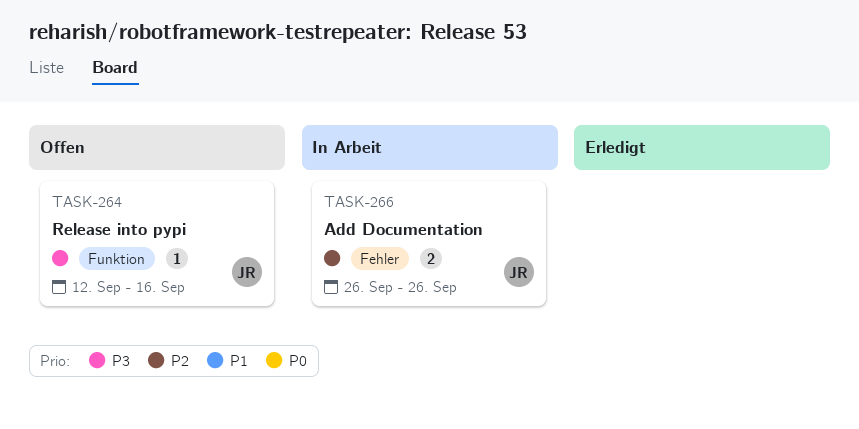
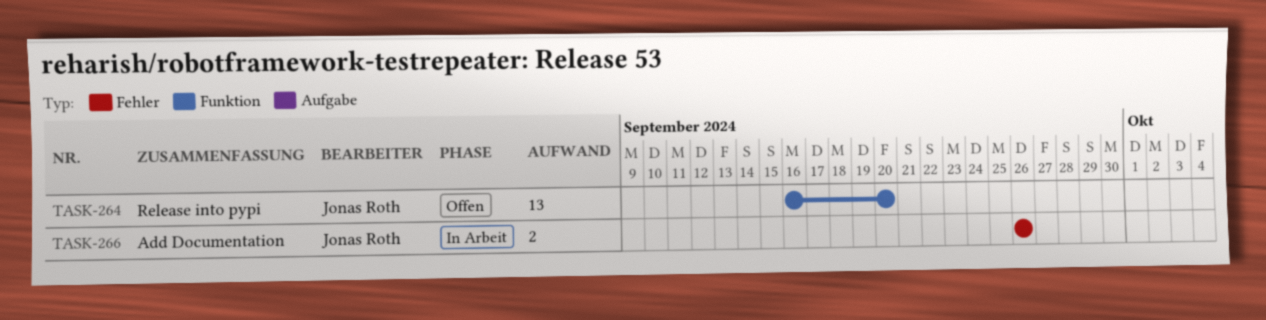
TASK-264, estimate: 1 -> 13
TASK-264, start: Sep 12 -> Sep 16
TASK-264, due: Sep 16 -> Sep 20

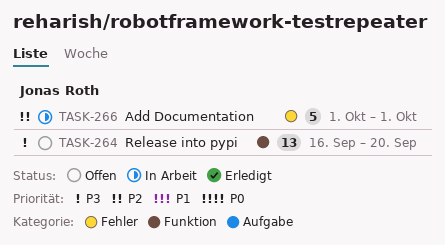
TASK-266, estimate: 2 -> 5
TASK-266, start: Sep 26 -> Oct 1
TASK-266, due: Sep 26 -> Oct 1

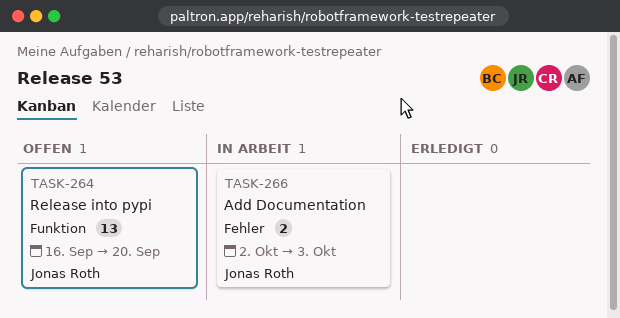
TASK-266, estimate: 5 -> 2
TASK-266, start: Oct 1 -> Oct 2
TASK-266, due: Oct 1 -> Oct 3

